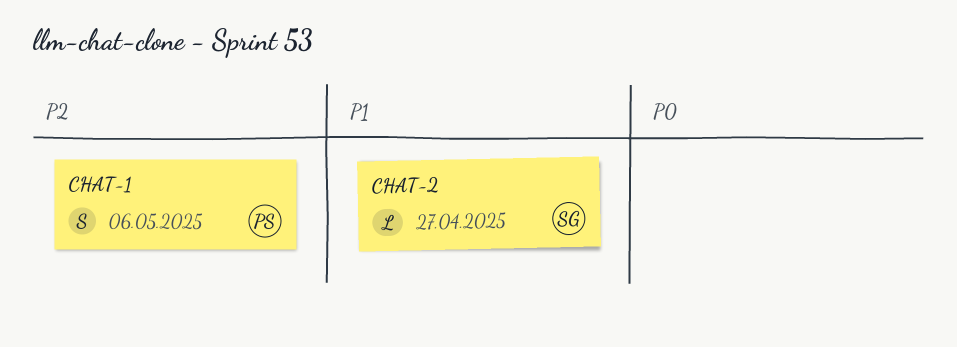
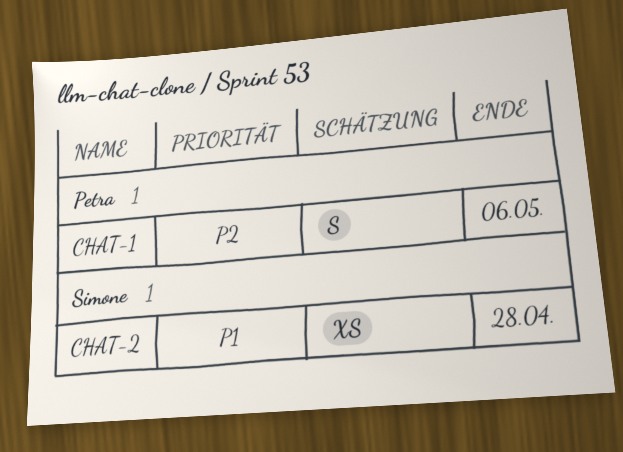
CHAT-2, estimate: L -> XS
CHAT-2, due: Apr 27 -> Apr 28

